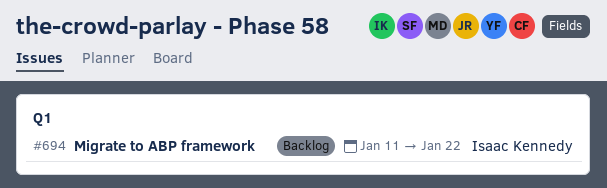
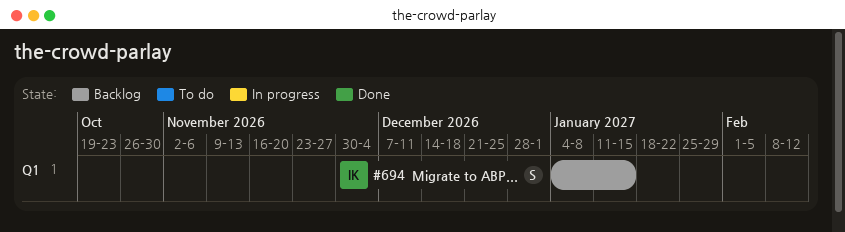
#694, start: Jan 11 -> Jan 4
#694, due: Jan 22 -> Jan 15

